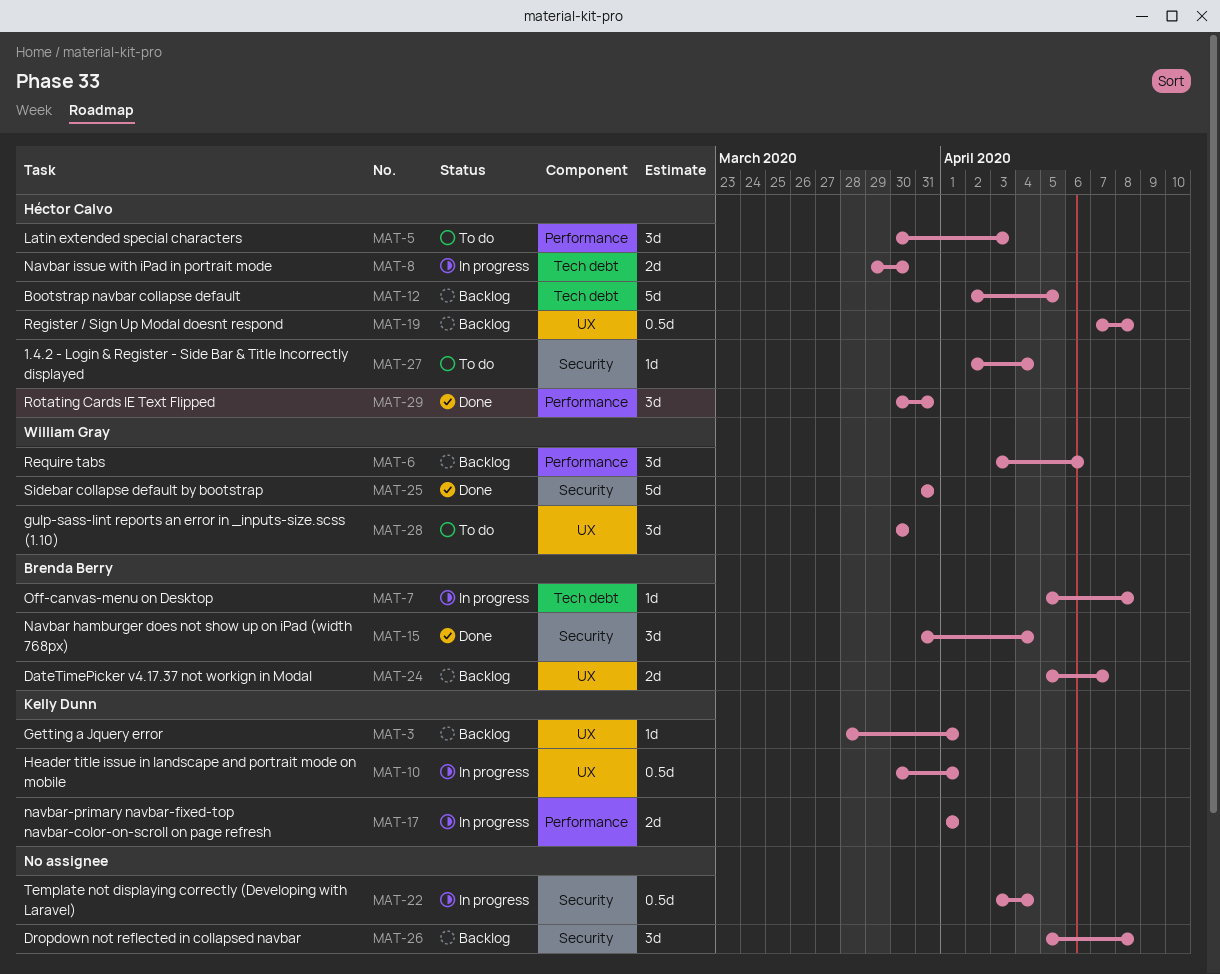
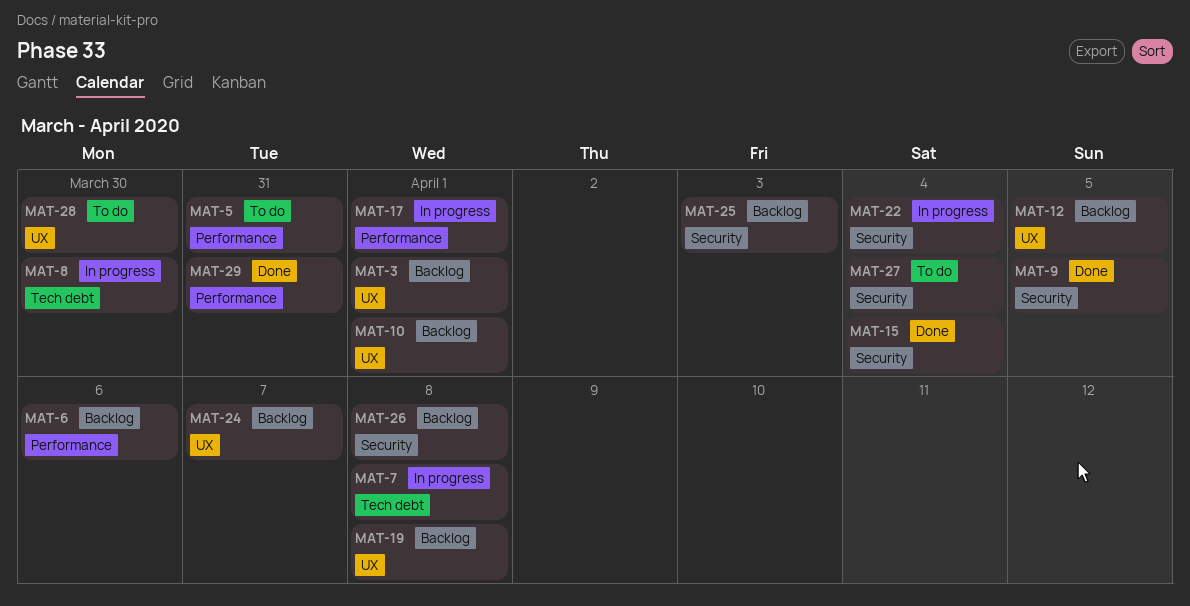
MAT-5, due: Apr 3 -> Mar 31
MAT-9: none -> present
MAT-10, status: In progress -> Backlog
MAT-12, label: Tech debt -> UX
MAT-25, status: Done -> Backlog
MAT-25, due: Mar 31 -> Apr 3

